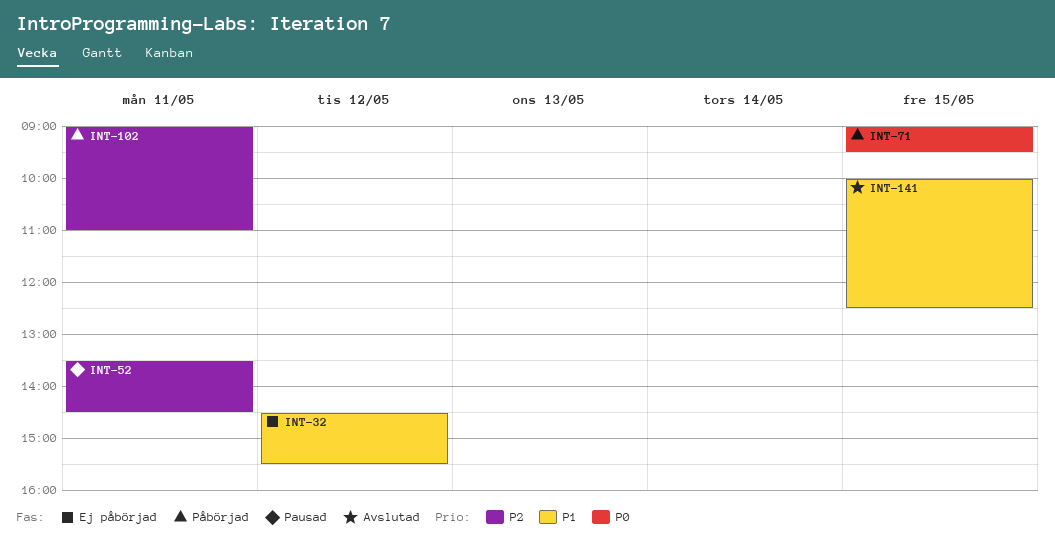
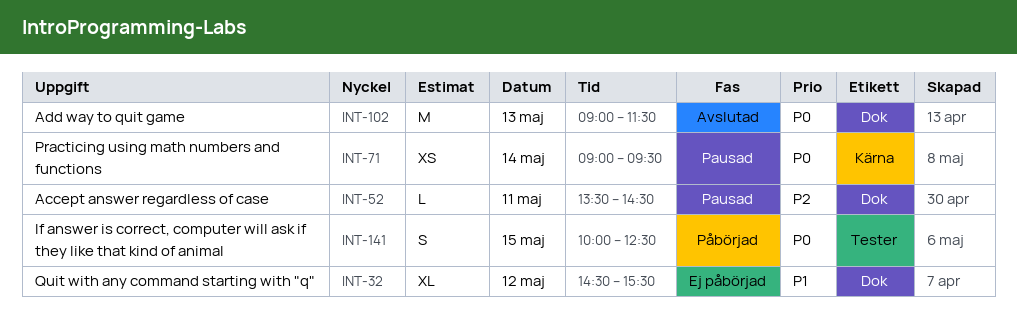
INT-71, status: Påbörjad -> Pausad
INT-71, day: May 15 -> May 14
INT-102, status: Påbörjad -> Avslutad
INT-102, priority: P2 -> P0
INT-102, day: May 11 -> May 13
INT-102, ends: 11:00 -> 11:30
INT-141, status: Avslutad -> Påbörjad
INT-141, priority: P1 -> P0

